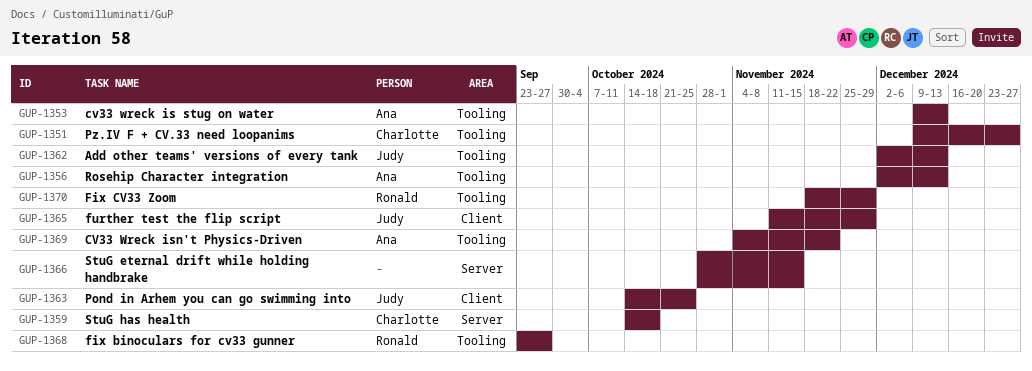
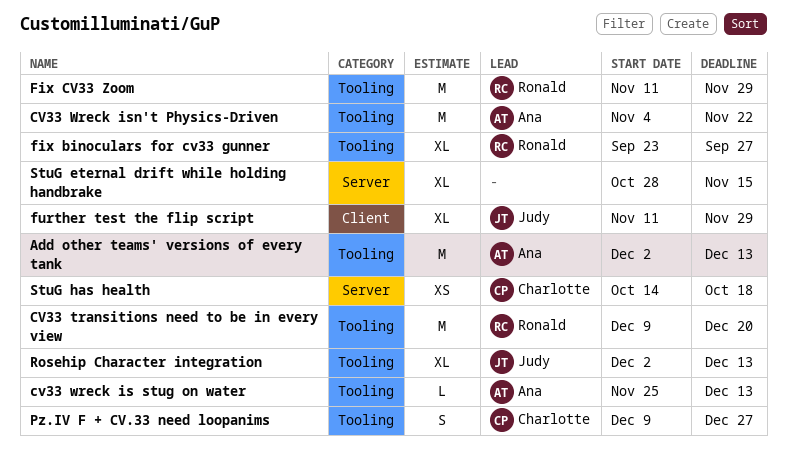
Add other teams' versions of every tank, owner: Judy -> Ana
CV33 transitions need to be in every view: none -> present
cv33 wreck is stug on water, start: Dec 9 -> Nov 25
Fix CV33 Zoom, start: Nov 18 -> Nov 11
Pond in Arhem you can go swimming into: present -> none
Rosehip Character integration, owner: Ana -> Judy

